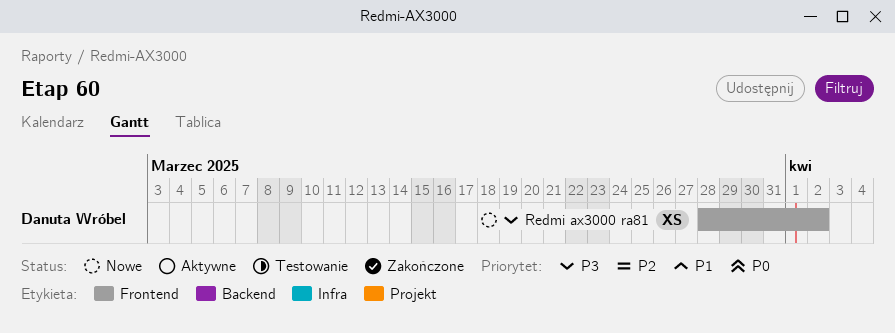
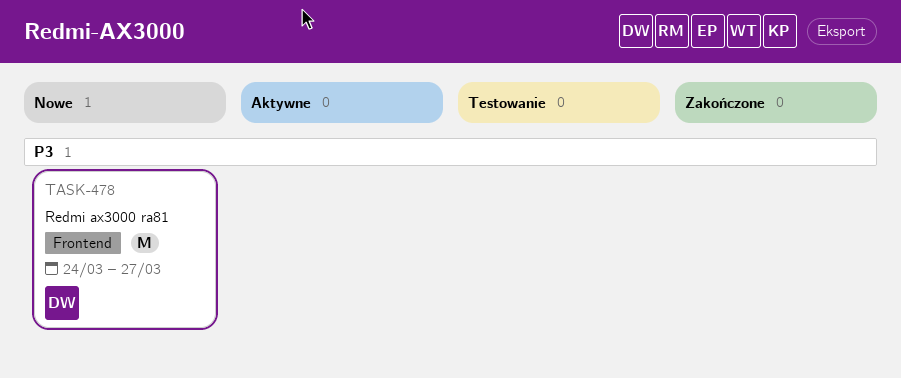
Redmi ax3000 ra81, estimate: XS -> M
Redmi ax3000 ra81, start: Mar 28 -> Mar 24
Redmi ax3000 ra81, due: Apr 2 -> Mar 27

